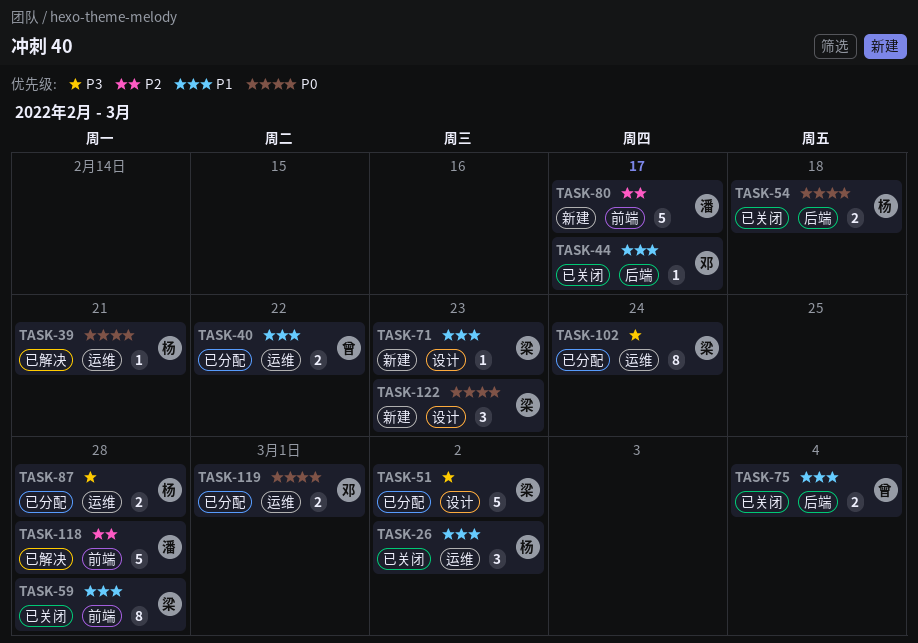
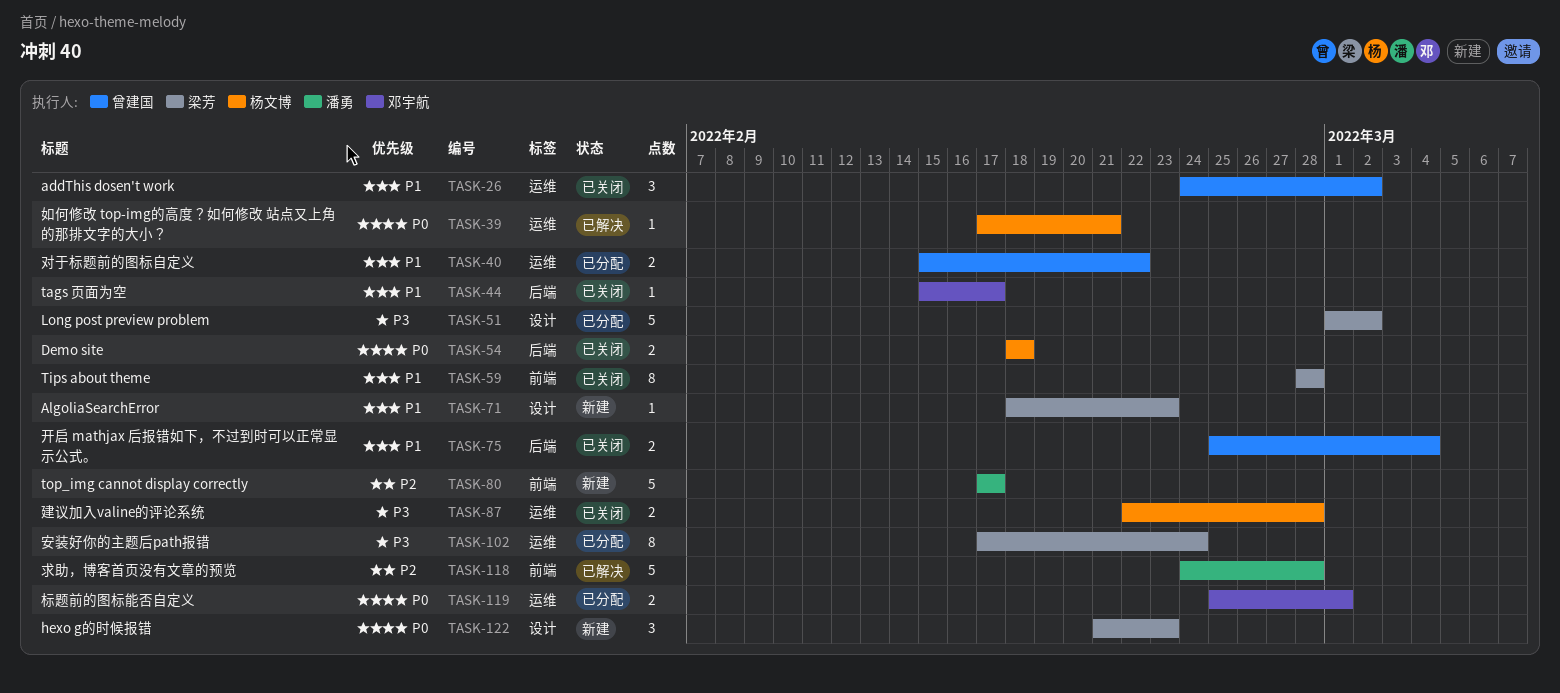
TASK-26, owner: 杨文博 -> 曾建国
TASK-87, status: 已分配 -> 已关闭

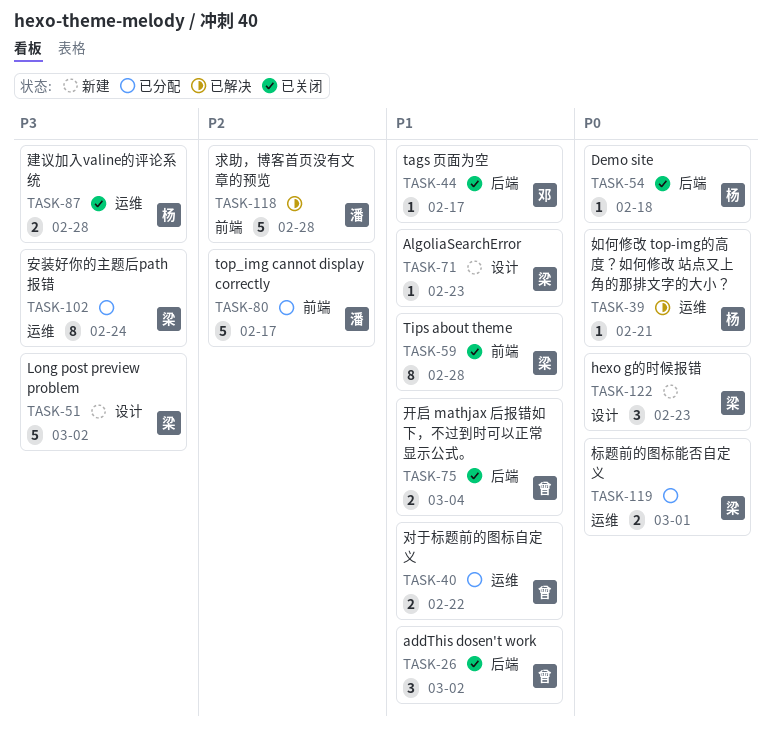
TASK-26, label: 运维 -> 后端
TASK-51, status: 已分配 -> 新建
TASK-54, estimate: 2 -> 1
TASK-80, status: 新建 -> 已分配
TASK-119, owner: 邓宇航 -> 梁芳

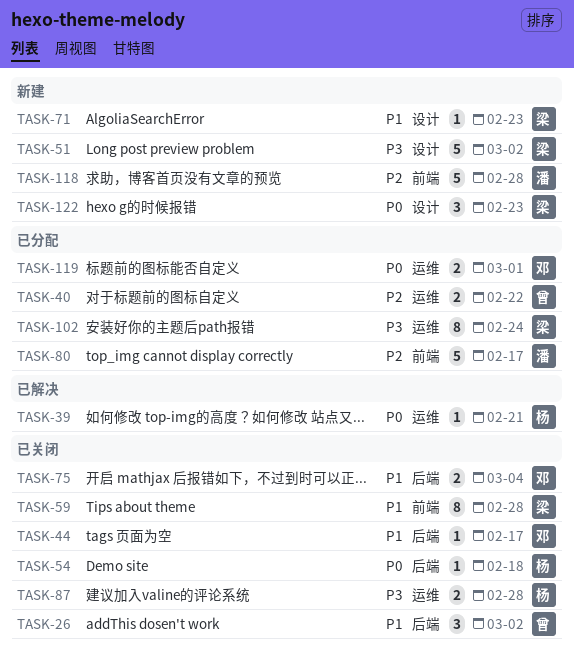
TASK-40, priority: P1 -> P2
TASK-75, owner: 曾 -> 邓
TASK-118, status: 已解决 -> 新建
TASK-119, owner: 梁 -> 邓

